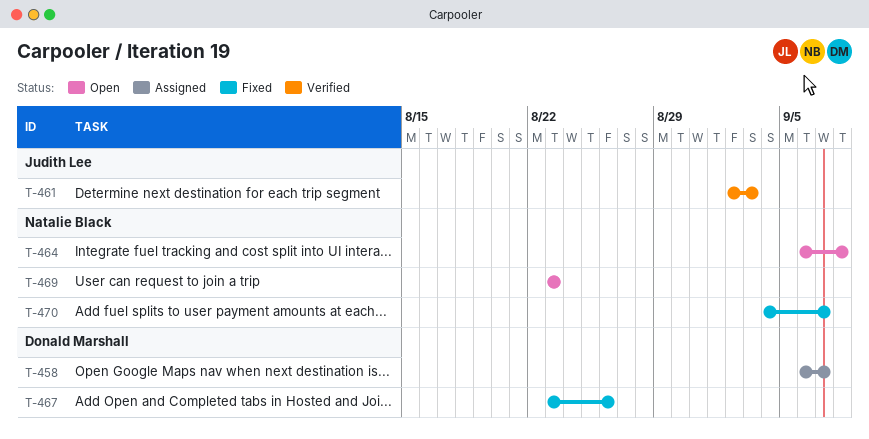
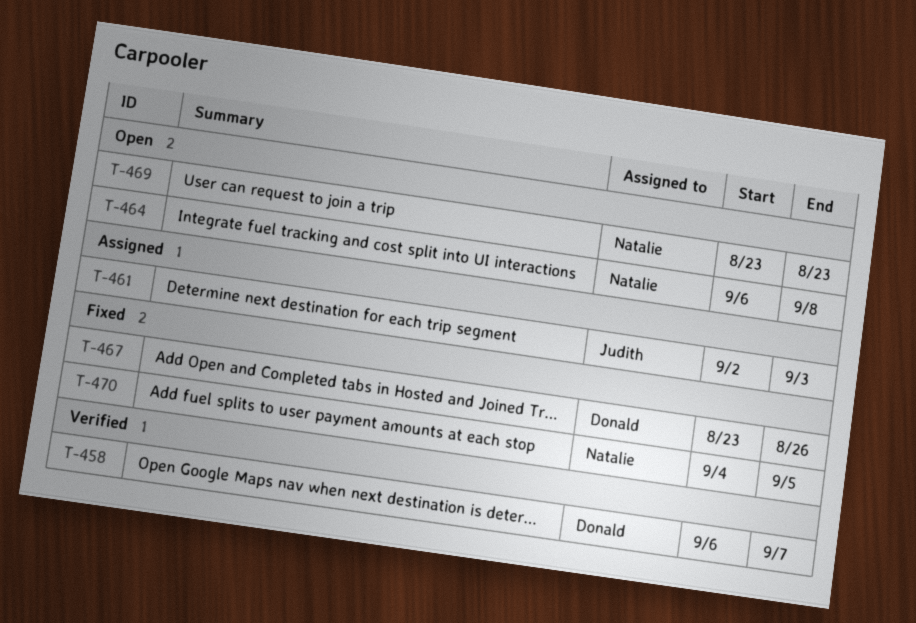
T-458, status: Assigned -> Verified
T-461, status: Verified -> Assigned
T-470, due: Sep 7 -> Sep 5

